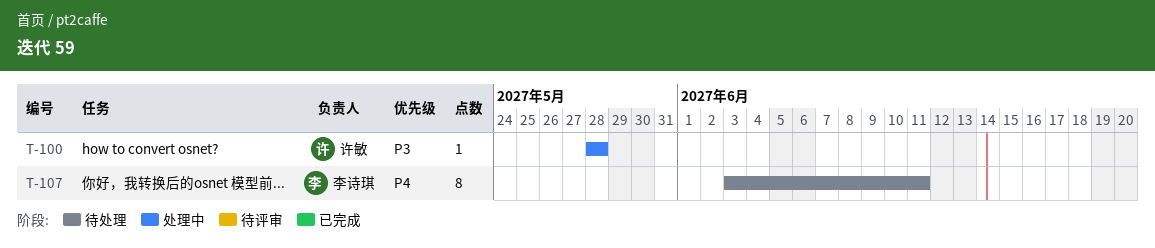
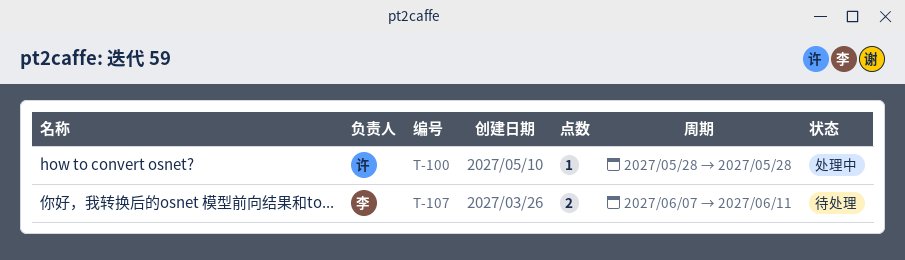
T-107, estimate: 8 -> 2
T-107, start: Jun 3 -> Jun 7

